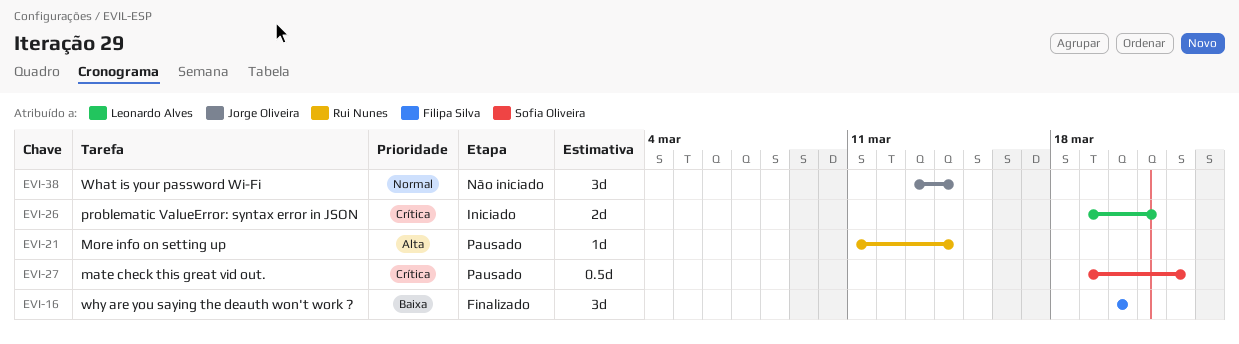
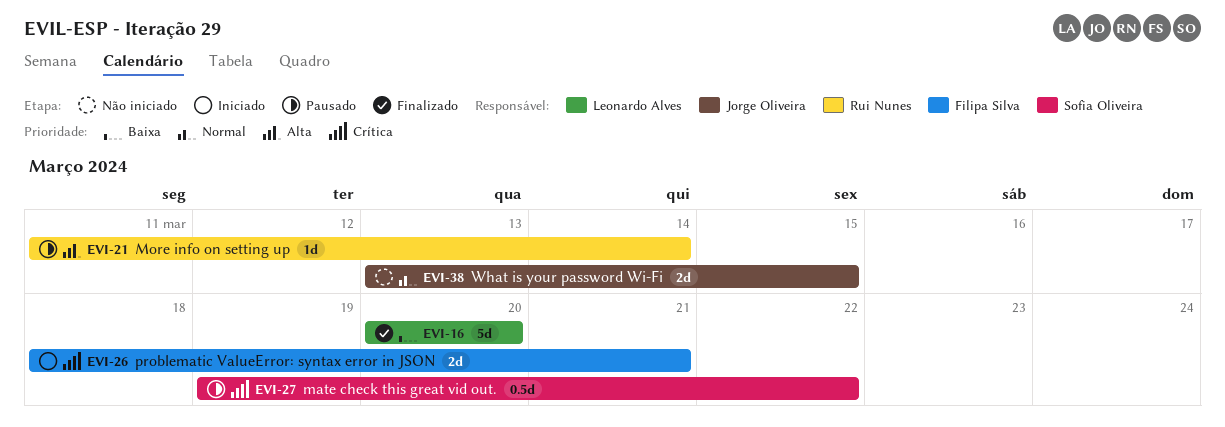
EVI-16, owner: Filipa Silva -> Leonardo Alves
EVI-16, estimate: 3d -> 5d
EVI-26, owner: Leonardo Alves -> Filipa Silva
EVI-26, start: Mar 19 -> Mar 18
EVI-38, estimate: 3d -> 2d
EVI-38, due: Mar 14 -> Mar 15

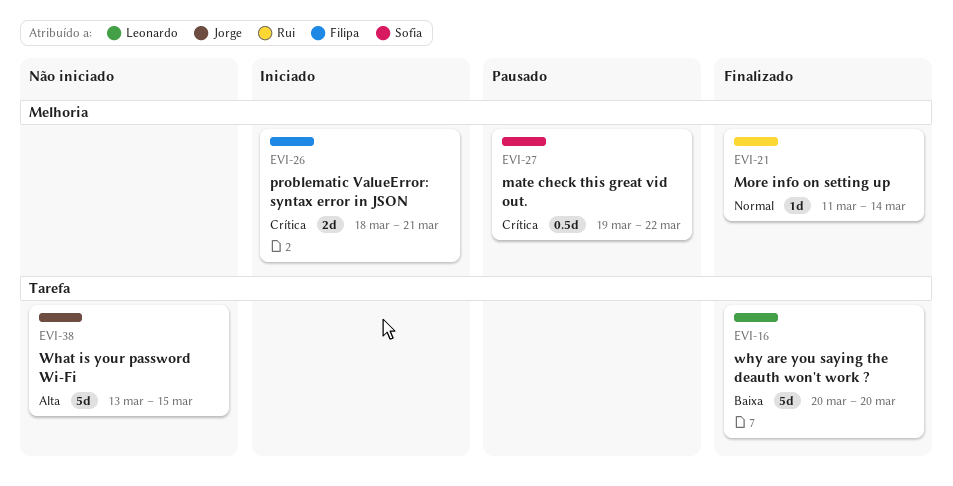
EVI-21, status: Pausado -> Finalizado
EVI-21, priority: Alta -> Normal
EVI-38, priority: Normal -> Alta
EVI-38, estimate: 2d -> 5d

